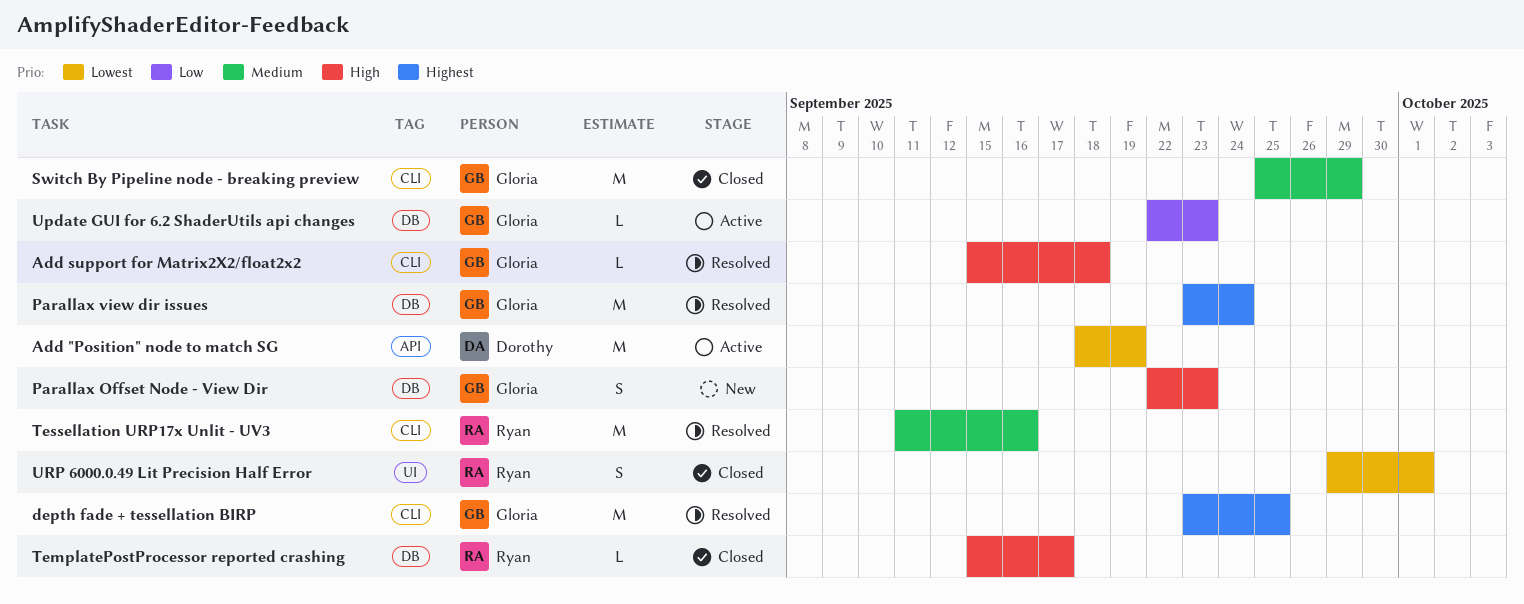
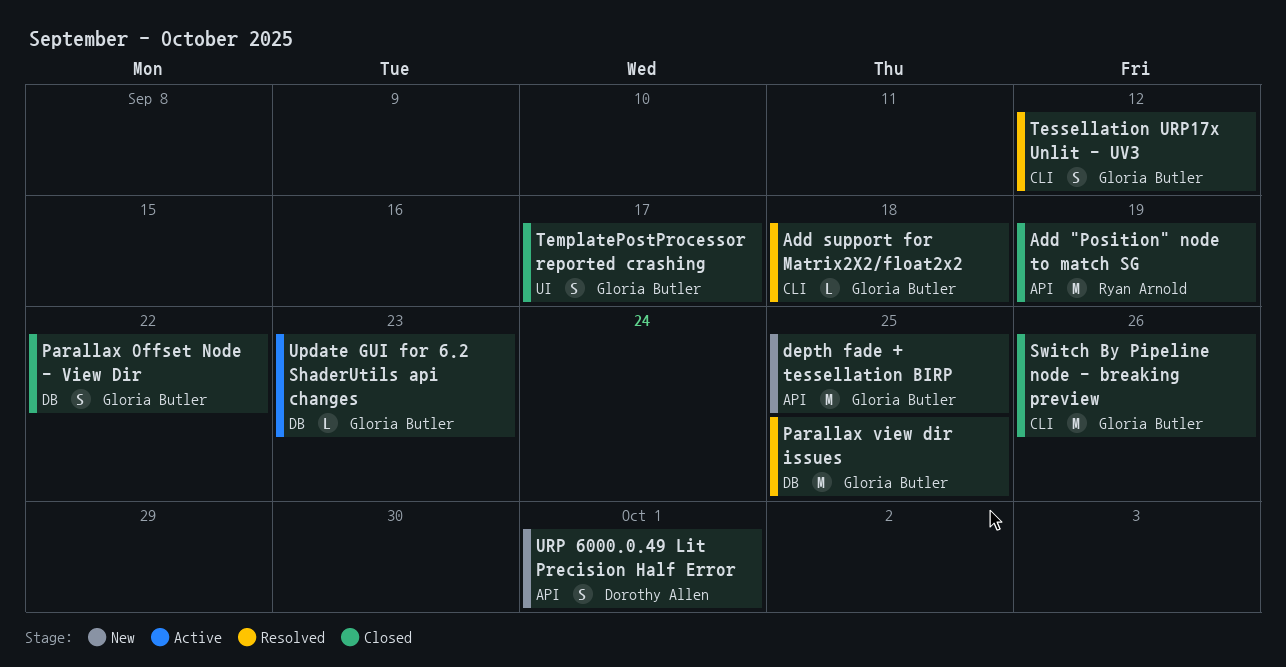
Add "Position" node to match SG, status: Active -> Closed
Add "Position" node to match SG, owner: Dorothy Allen -> Ryan Arnold
depth fade + tessellation BIRP, status: Resolved -> New
depth fade + tessellation BIRP, label: CLI -> API
Parallax Offset Node - View Dir, status: New -> Closed
Parallax Offset Node - View Dir, due: Sep 23 -> Sep 22
Parallax view dir issues, due: Sep 24 -> Sep 25
Switch By Pipeline node - breaking preview, due: Sep 29 -> Sep 26
TemplatePostProcessor reported crashing, owner: Ryan Arnold -> Gloria Butler
TemplatePostProcessor reported crashing, label: DB -> UI
TemplatePostProcessor reported crashing, estimate: L -> S
Tessellation URP17x Unlit - UV3, owner: Ryan Arnold -> Gloria Butler
Tessellation URP17x Unlit - UV3, estimate: M -> S
Tessellation URP17x Unlit - UV3, due: Sep 16 -> Sep 12
URP 6000.0.49 Lit Precision Half Error, status: Closed -> New
URP 6000.0.49 Lit Precision Half Error, owner: Ryan Arnold -> Dorothy Allen
URP 6000.0.49 Lit Precision Half Error, label: UI -> API

